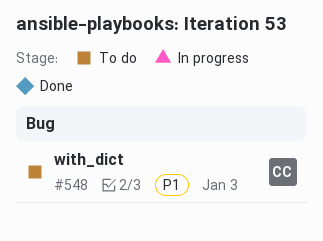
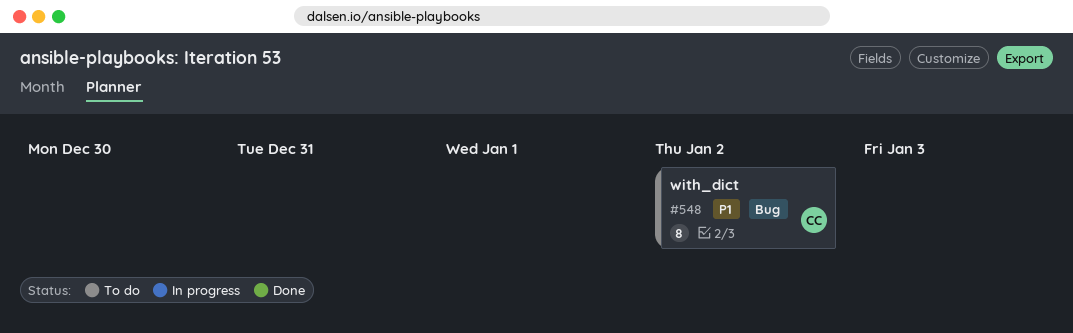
#548, due: Jan 3 -> Jan 2

